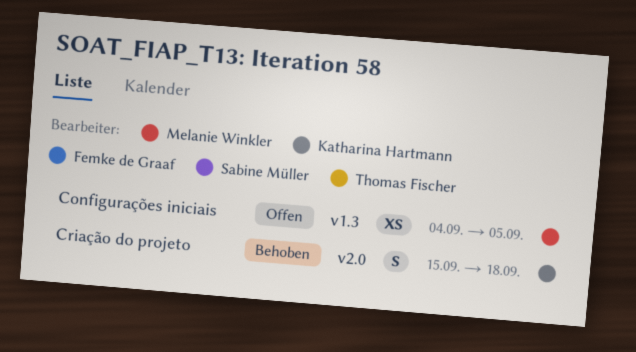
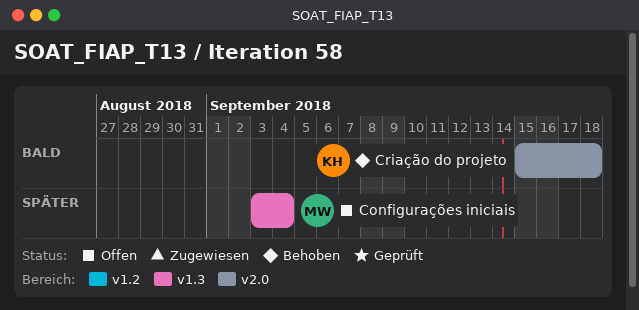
Configurações iniciais, start: Sep 4 -> Sep 3
Configurações iniciais, due: Sep 5 -> Sep 4

